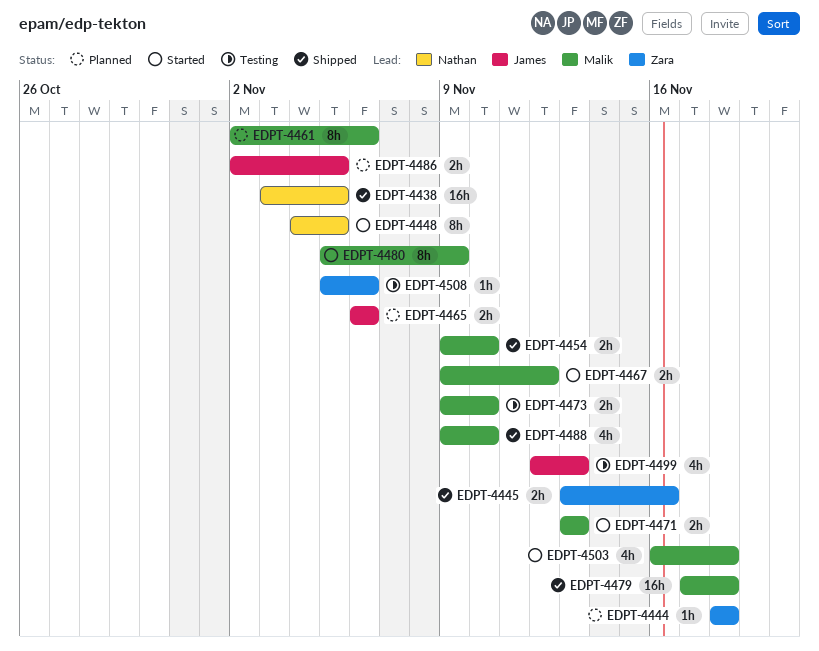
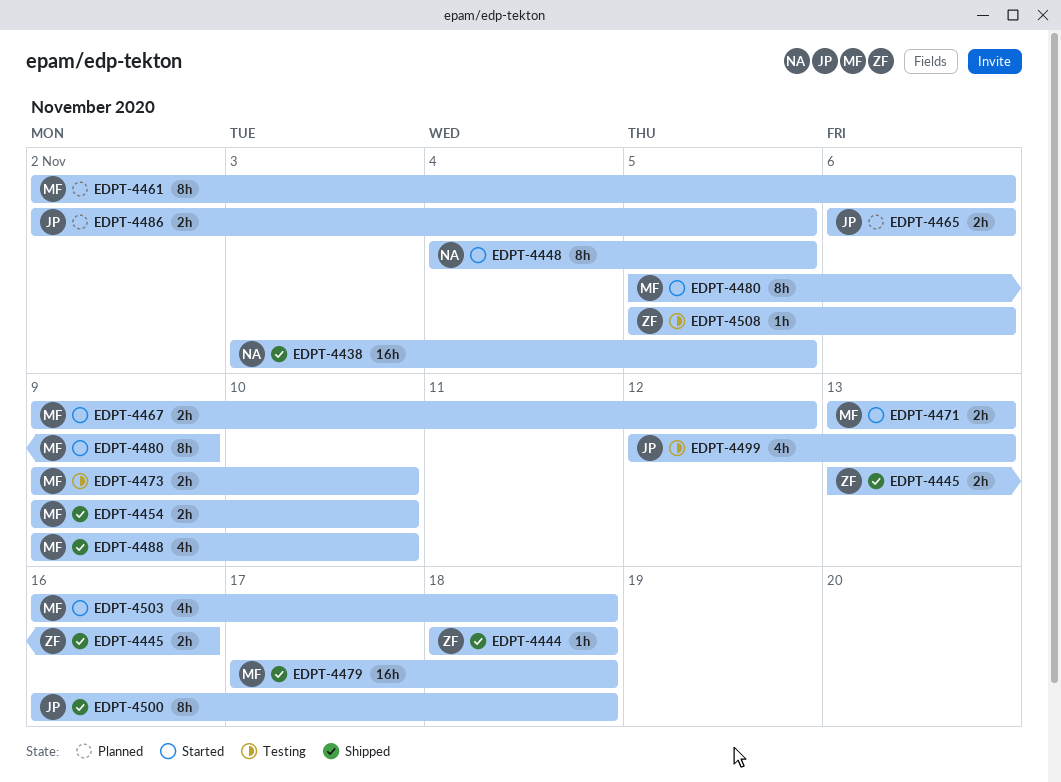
EDPT-4444, status: Planned -> Shipped
EDPT-4500: none -> present

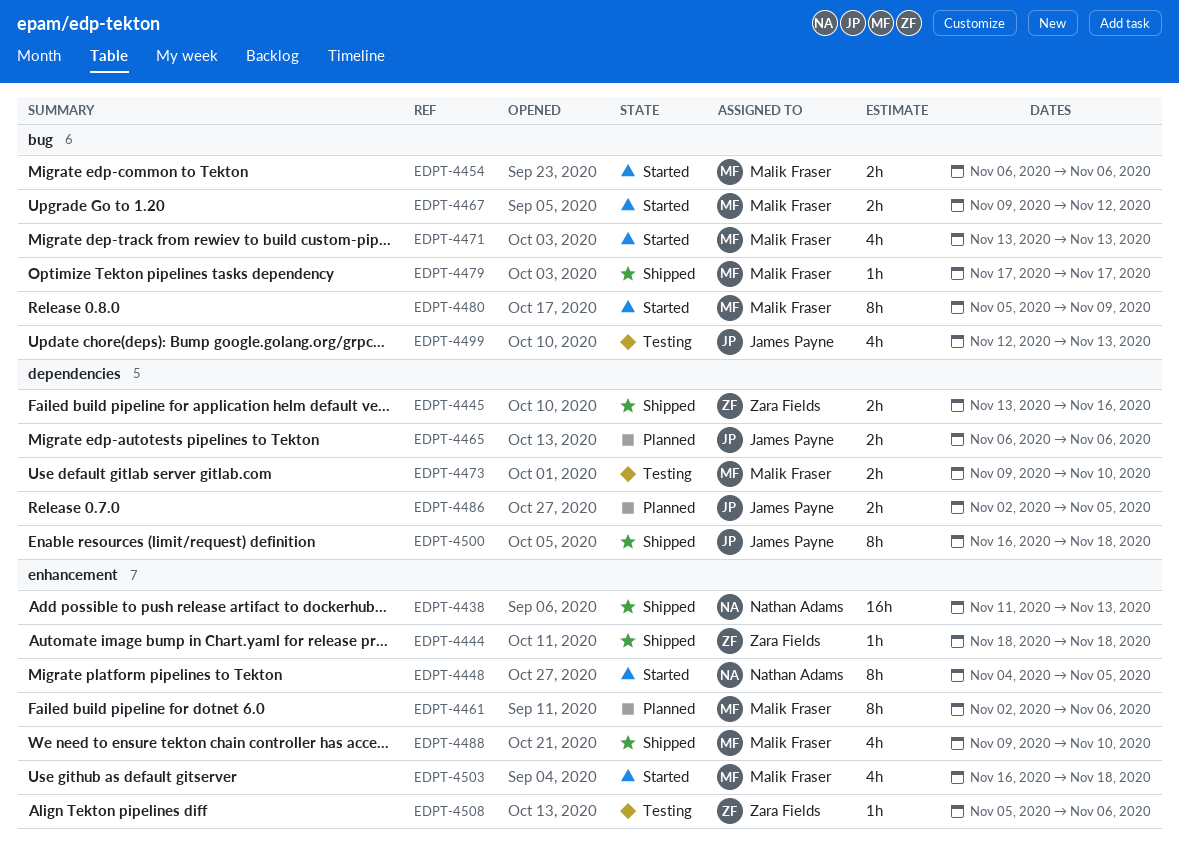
EDPT-4438, start: Nov 3 -> Nov 11
EDPT-4438, due: Nov 5 -> Nov 13
EDPT-4454, status: Shipped -> Started
EDPT-4454, start: Nov 9 -> Nov 6
EDPT-4454, due: Nov 10 -> Nov 6
EDPT-4471, estimate: 2h -> 4h
EDPT-4479, estimate: 16h -> 1h
EDPT-4479, due: Nov 18 -> Nov 17

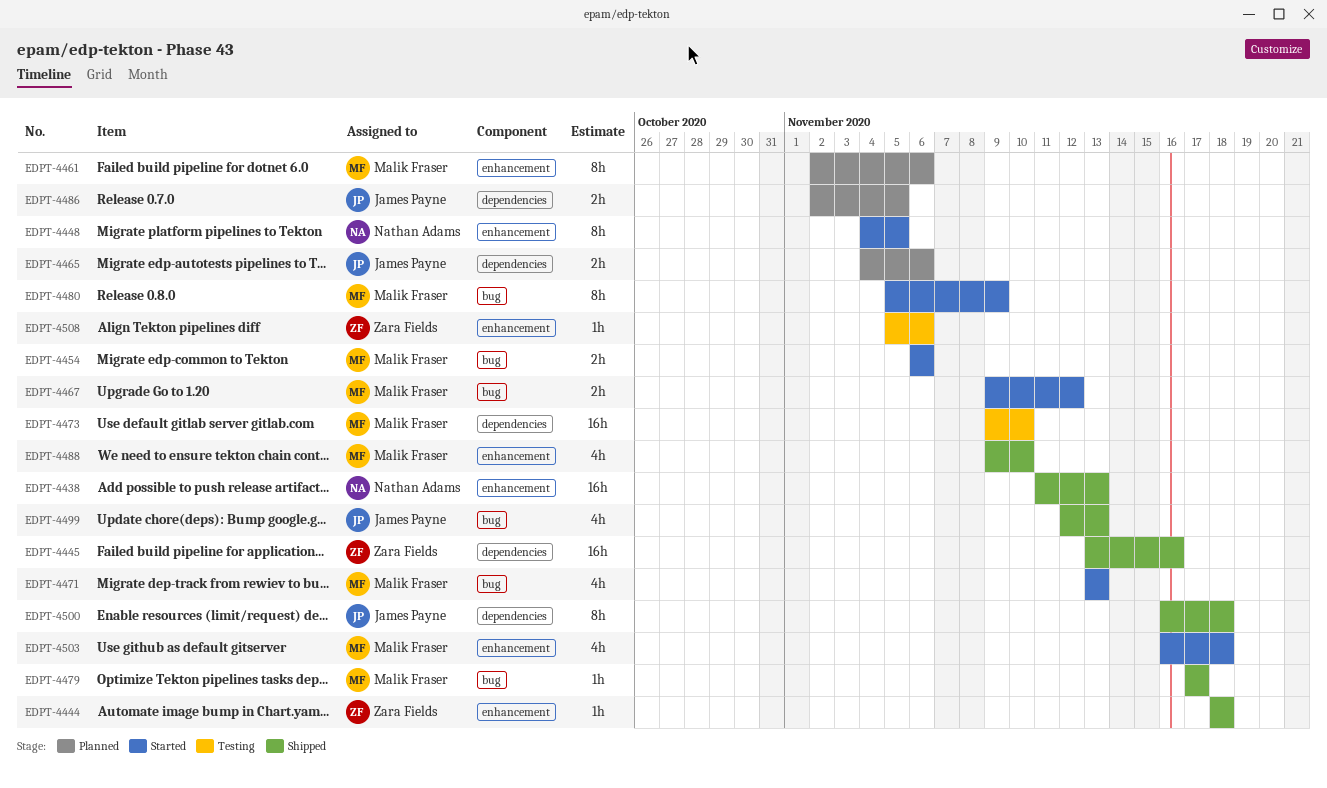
EDPT-4445, estimate: 2h -> 16h
EDPT-4465, start: Nov 6 -> Nov 4
EDPT-4473, estimate: 2h -> 16h
EDPT-4499, status: Testing -> Shipped

